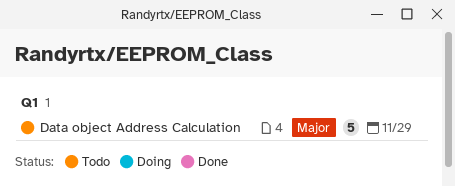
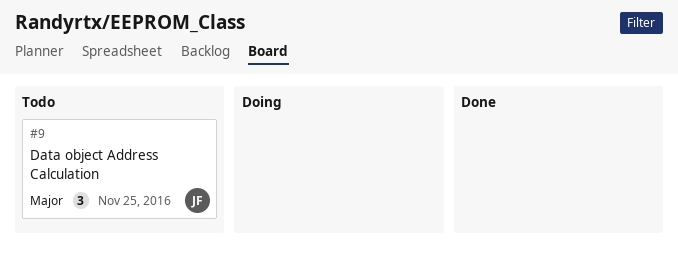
Data object Address Calculation, estimate: 5 -> 3
Data object Address Calculation, due: Nov 29 -> Nov 25

